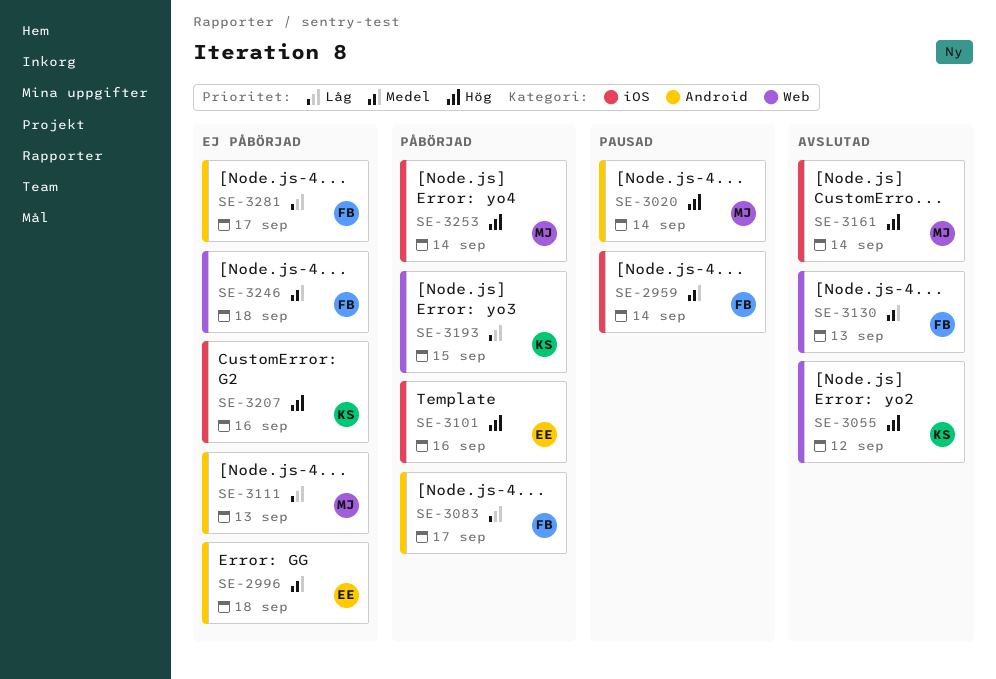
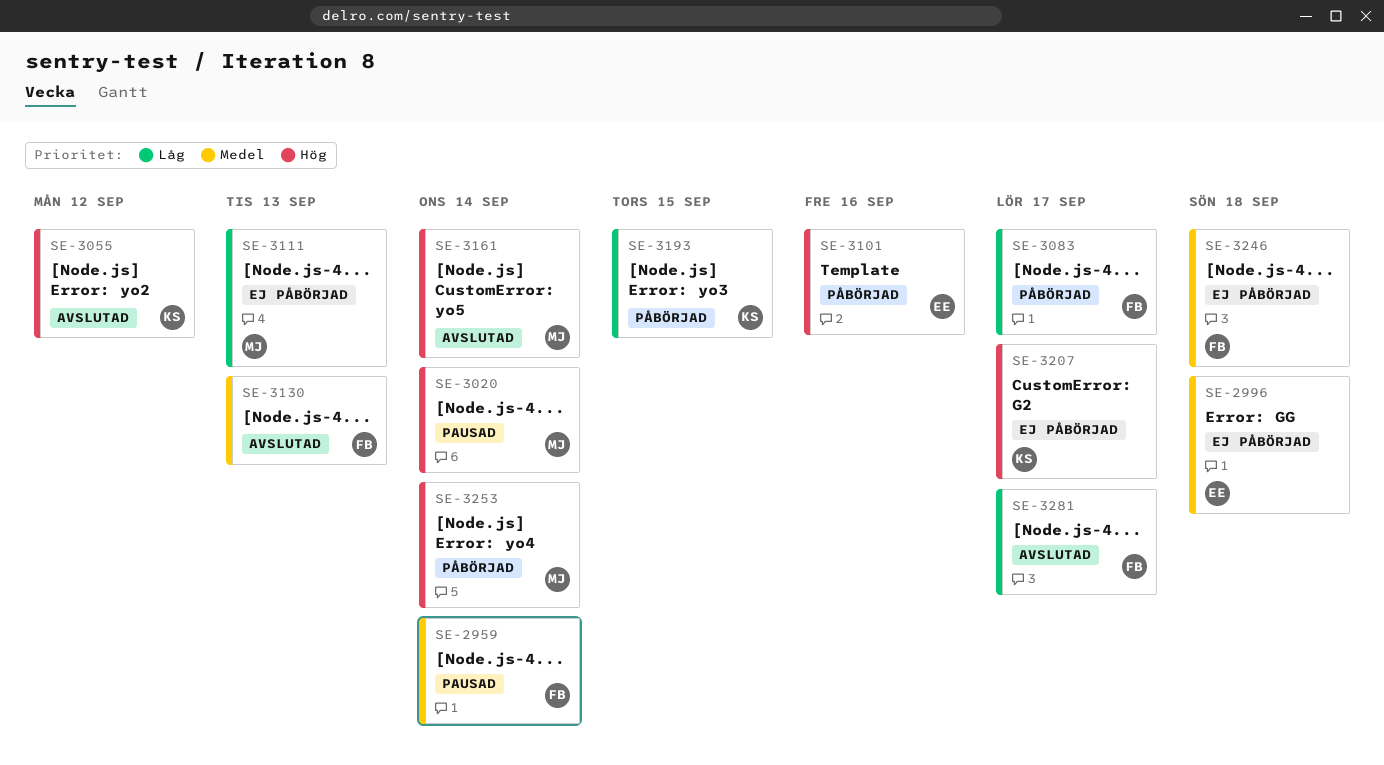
SE-3207, due: Sep 16 -> Sep 17
SE-3281, status: Ej påbörjad -> Avslutad

